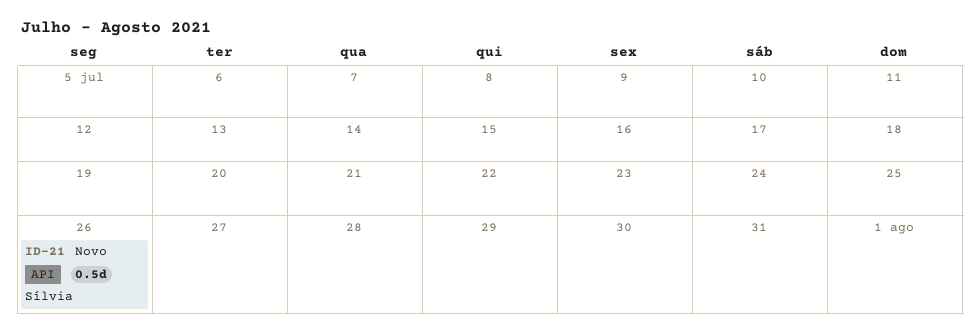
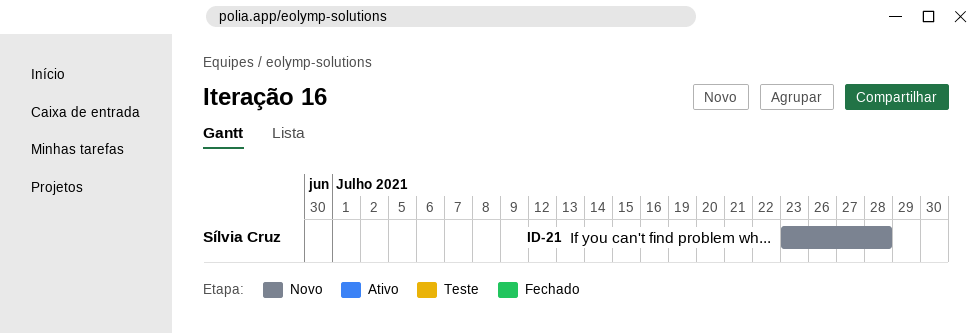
ID-21, due: Jul 26 -> Jul 28

